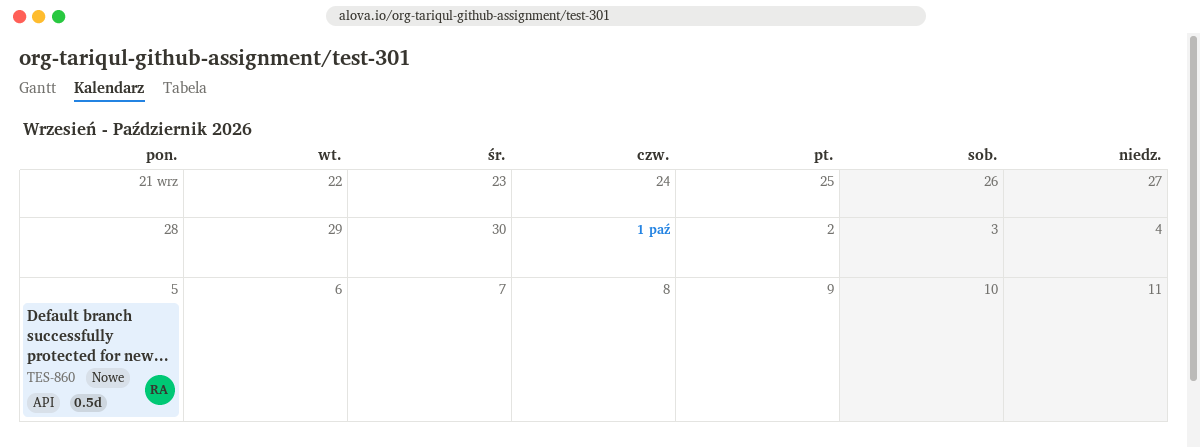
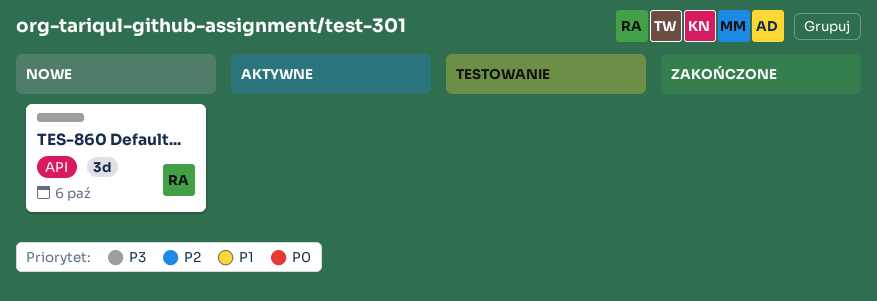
TES-860, estimate: 0.5d -> 3d
TES-860, due: Oct 5 -> Oct 6

